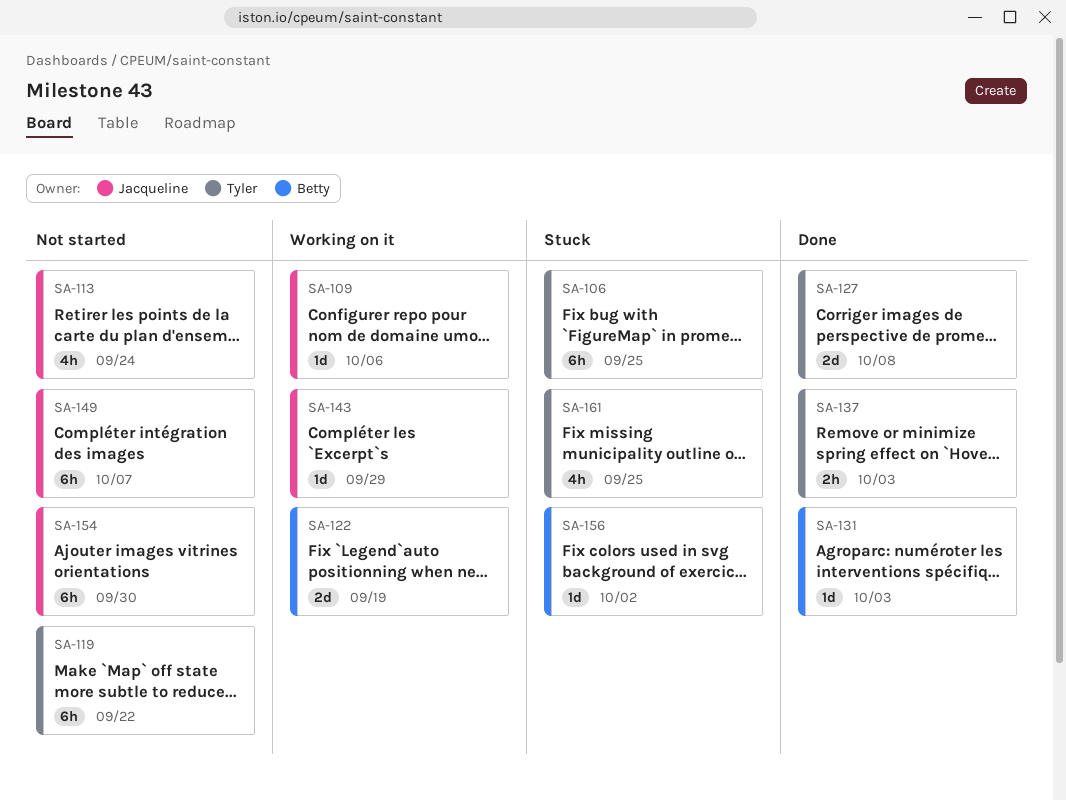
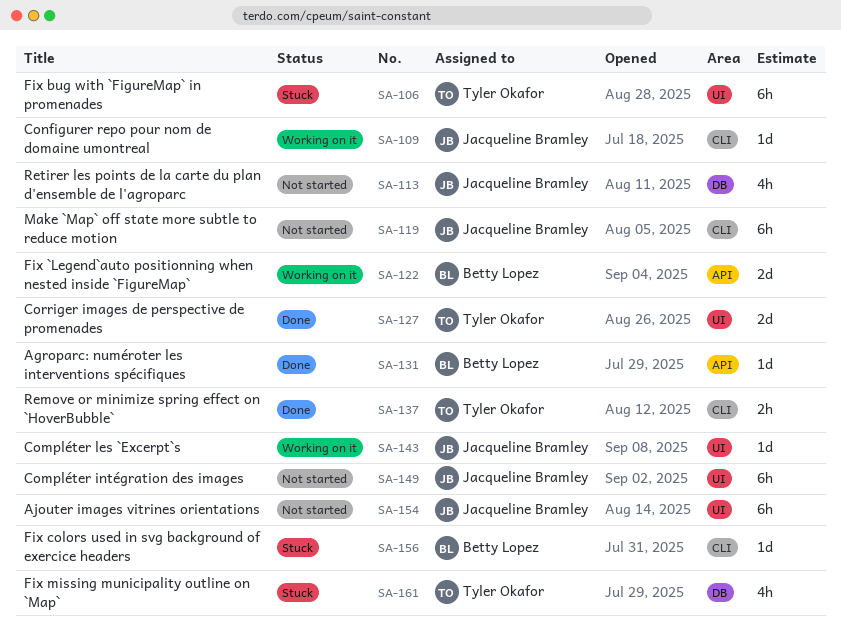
SA-119, owner: Tyler Okafor -> Jacqueline Bramley

